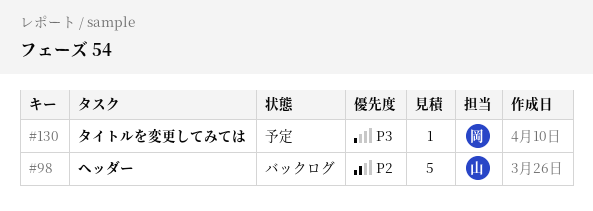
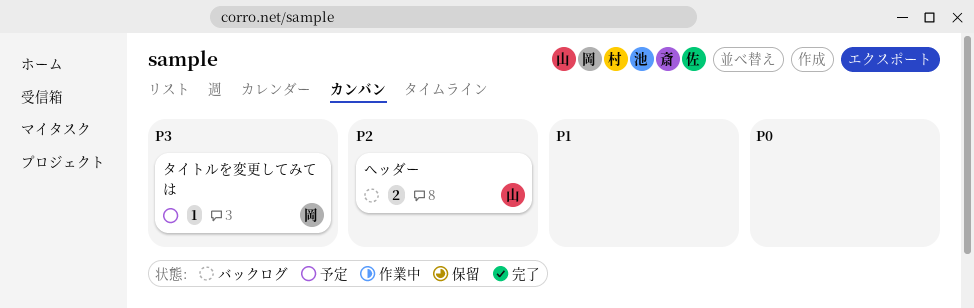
ヘッダー, estimate: 5 -> 2

